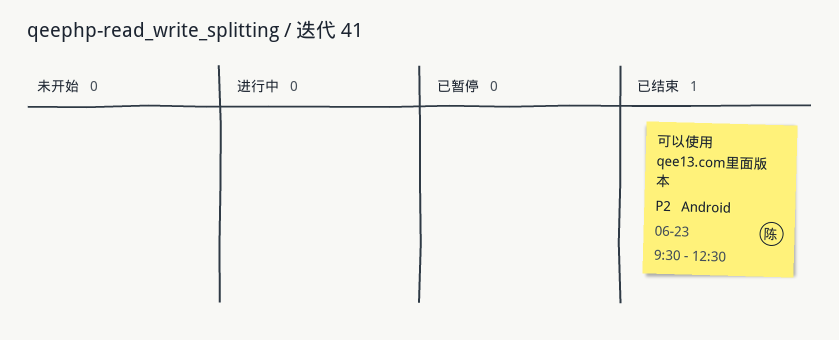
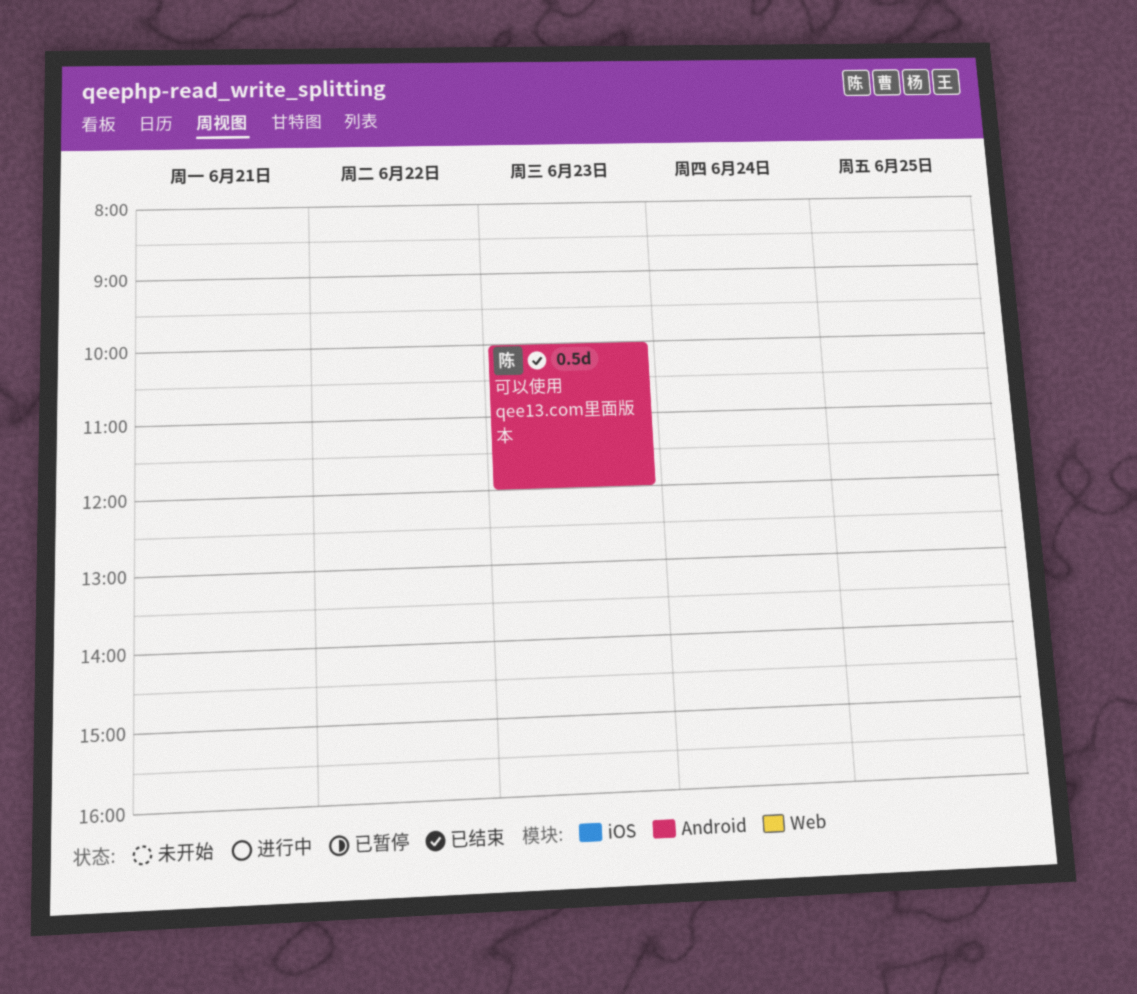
可以使用 qee13.com里面版本, begins: 09:30 -> 10:00
可以使用 qee13.com里面版本, ends: 12:30 -> 12:00

